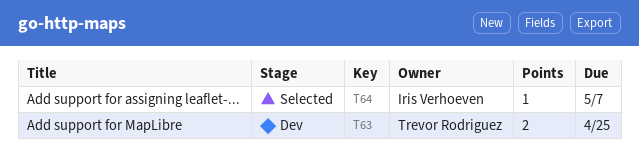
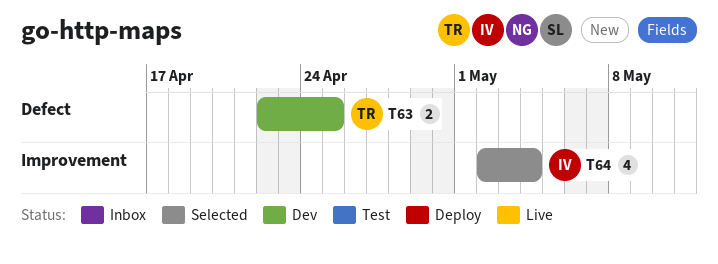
T64, estimate: 1 -> 4
T64, due: May 7 -> May 4

